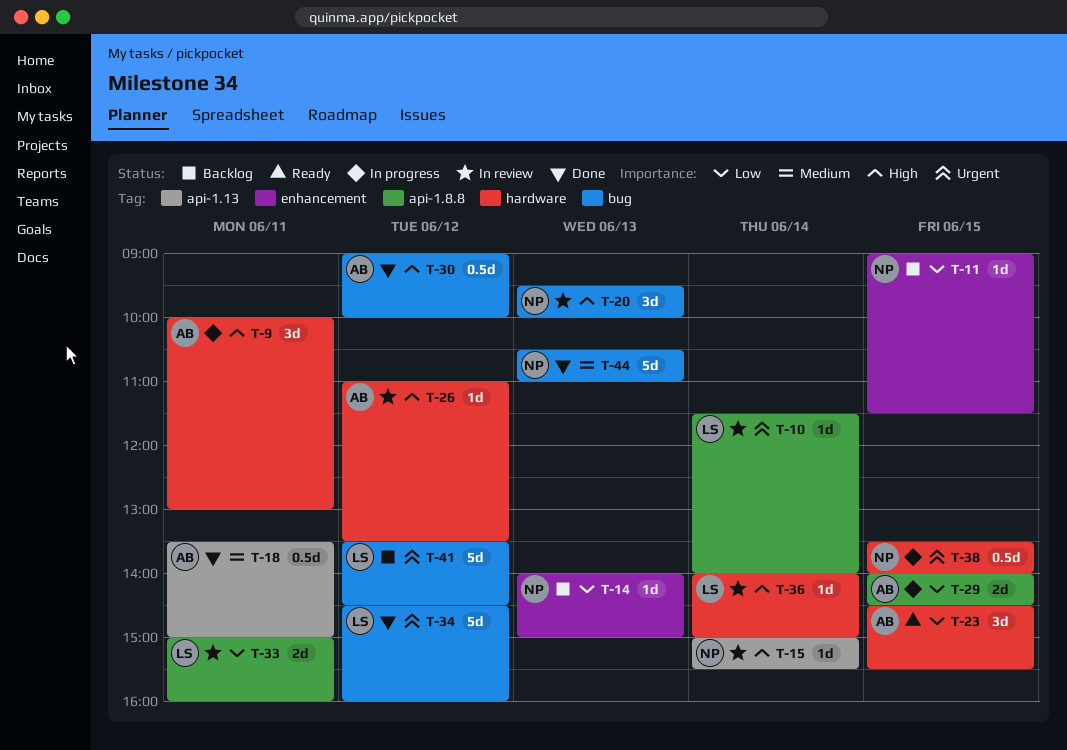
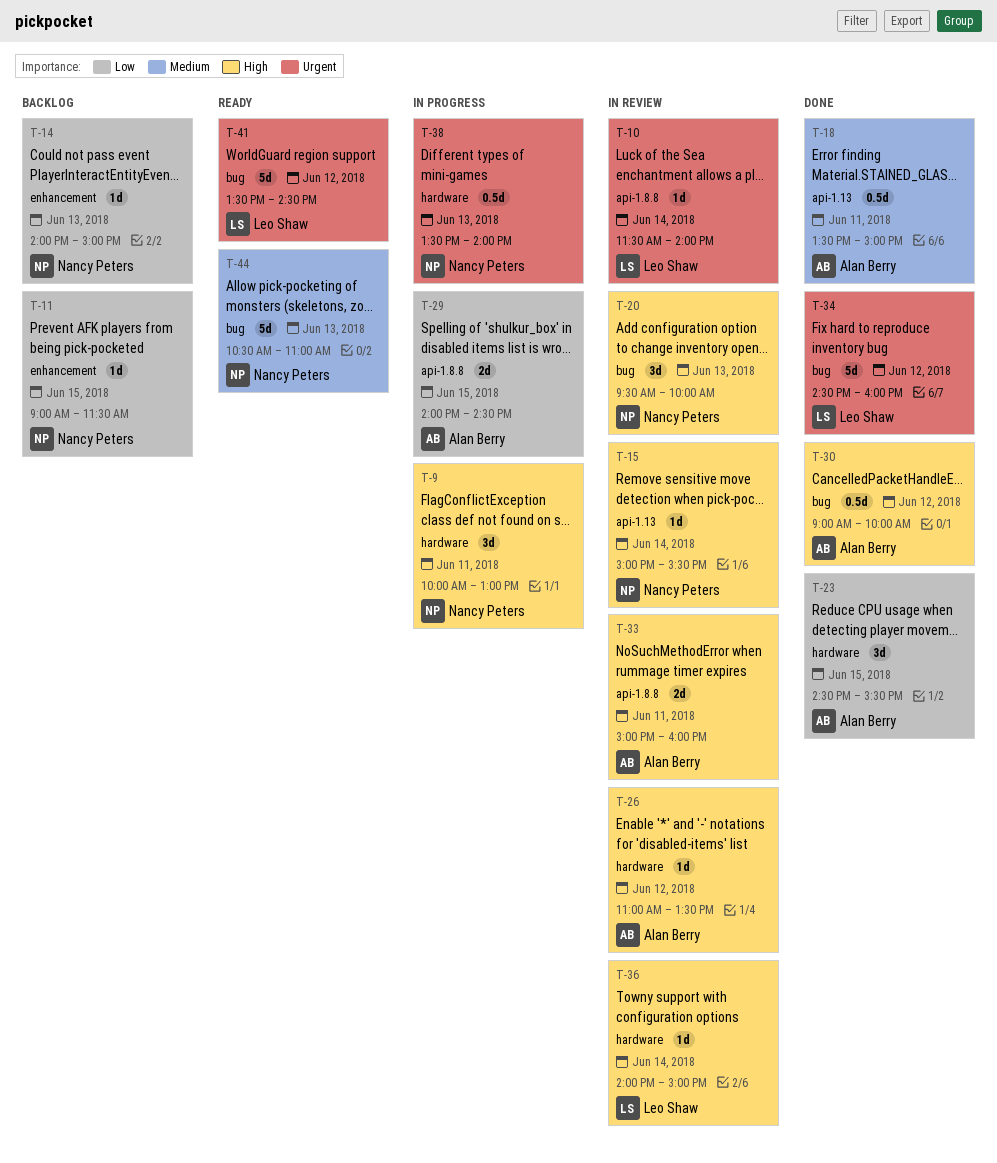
T-9, owner: Alan Berry -> Nancy Peters
T-23, status: Ready -> Done
T-33, owner: Leo Shaw -> Alan Berry
T-33, priority: Low -> High
T-38, day: Jun 15 -> Jun 13
T-41, status: Backlog -> Ready
T-44, status: Done -> Ready

